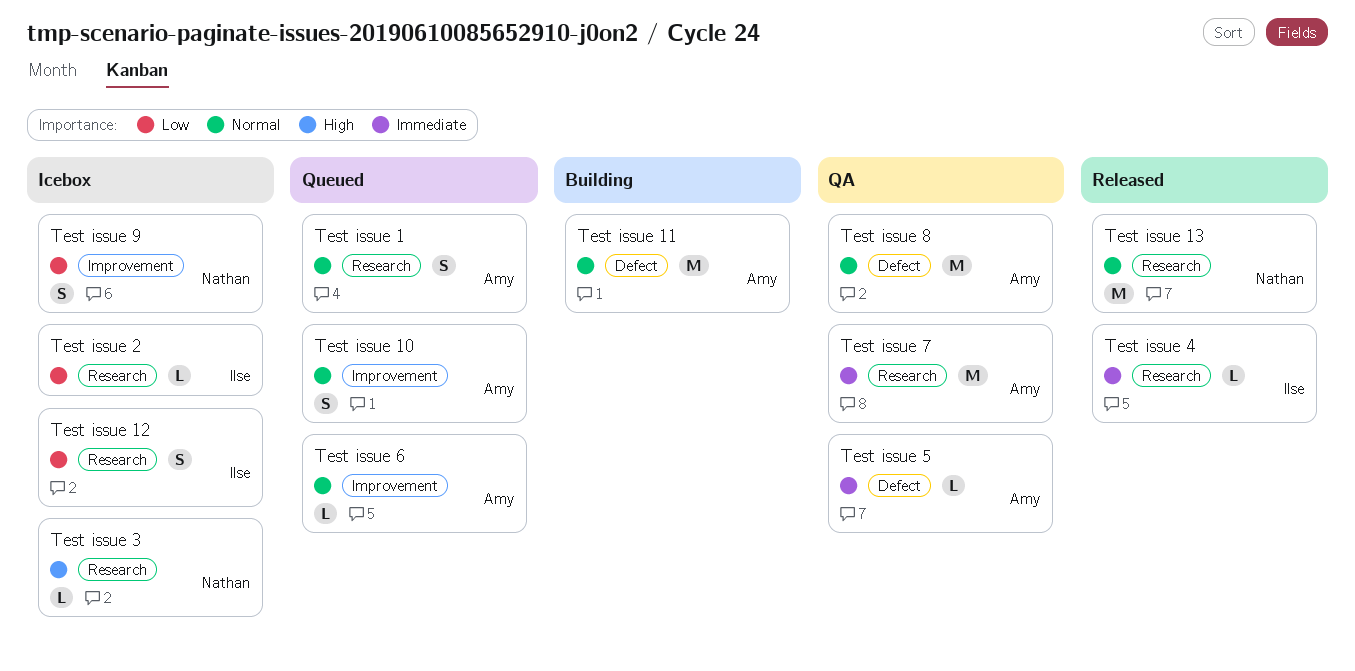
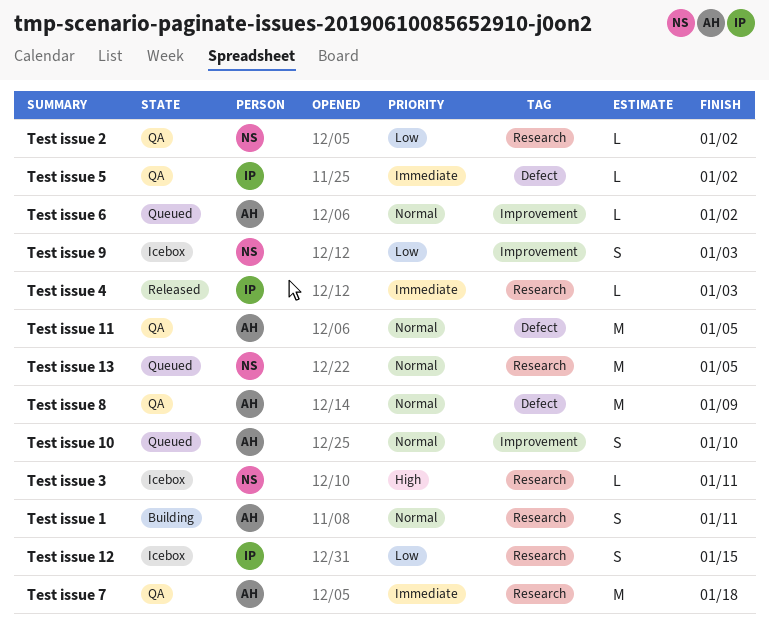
Test issue 1, status: Queued -> Building
Test issue 11, status: Building -> QA
Test issue 13, status: Released -> Queued
Test issue 2, status: Icebox -> QA
Test issue 2, owner: Ilse -> Nathan
Test issue 5, owner: Amy -> Ilse

